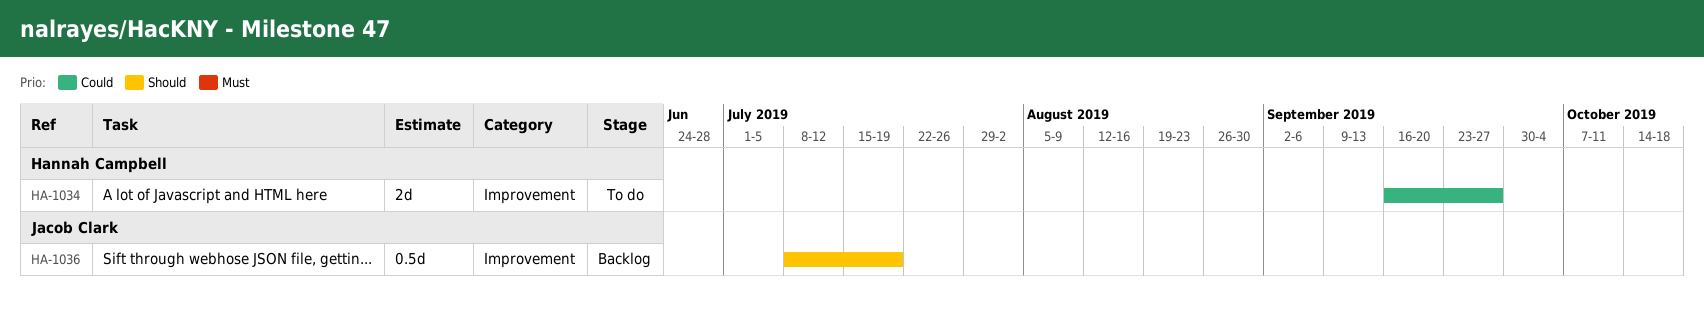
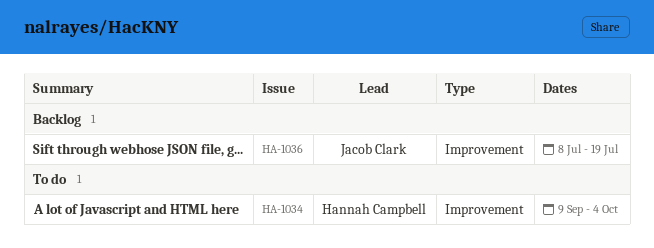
HA-1034, start: Sep 16 -> Sep 9
HA-1034, due: Sep 27 -> Oct 4

